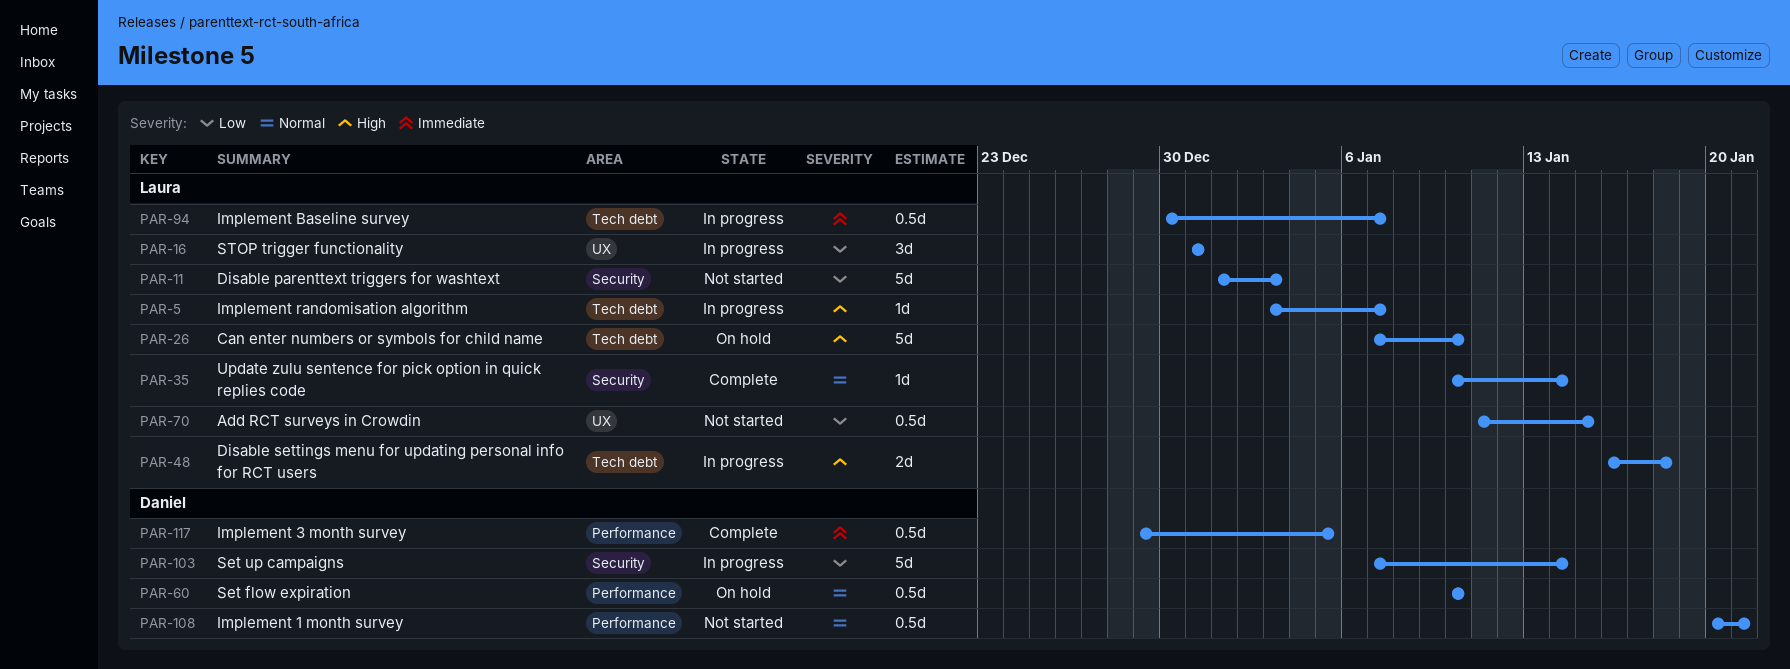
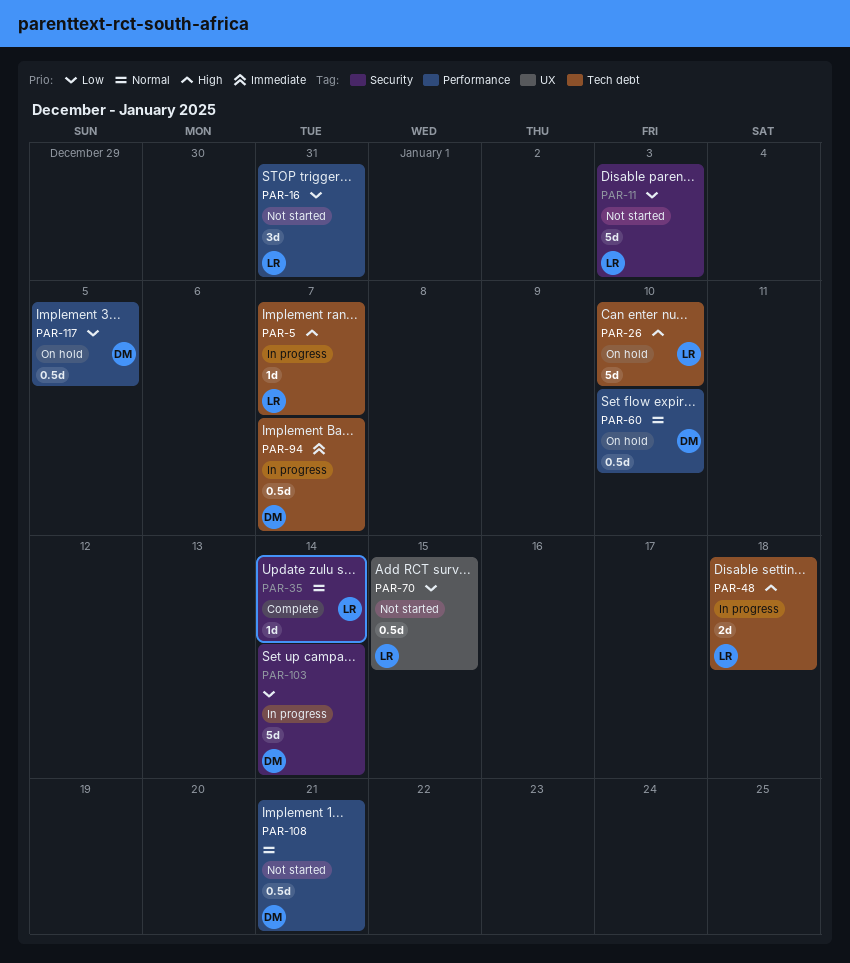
PAR-16, status: In progress -> Not started
PAR-16, label: UX -> Performance
PAR-94, owner: Laura -> Daniel
PAR-117, status: Complete -> On hold
PAR-117, priority: Immediate -> Low

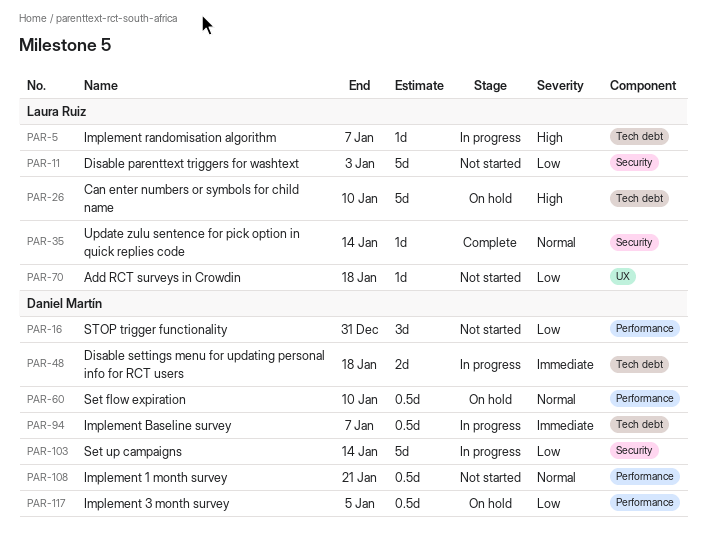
PAR-16, owner: Laura Ruiz -> Daniel Martín
PAR-48, owner: Laura Ruiz -> Daniel Martín
PAR-48, priority: High -> Immediate
PAR-70, estimate: 0.5d -> 1d
PAR-70, due: Jan 15 -> Jan 18

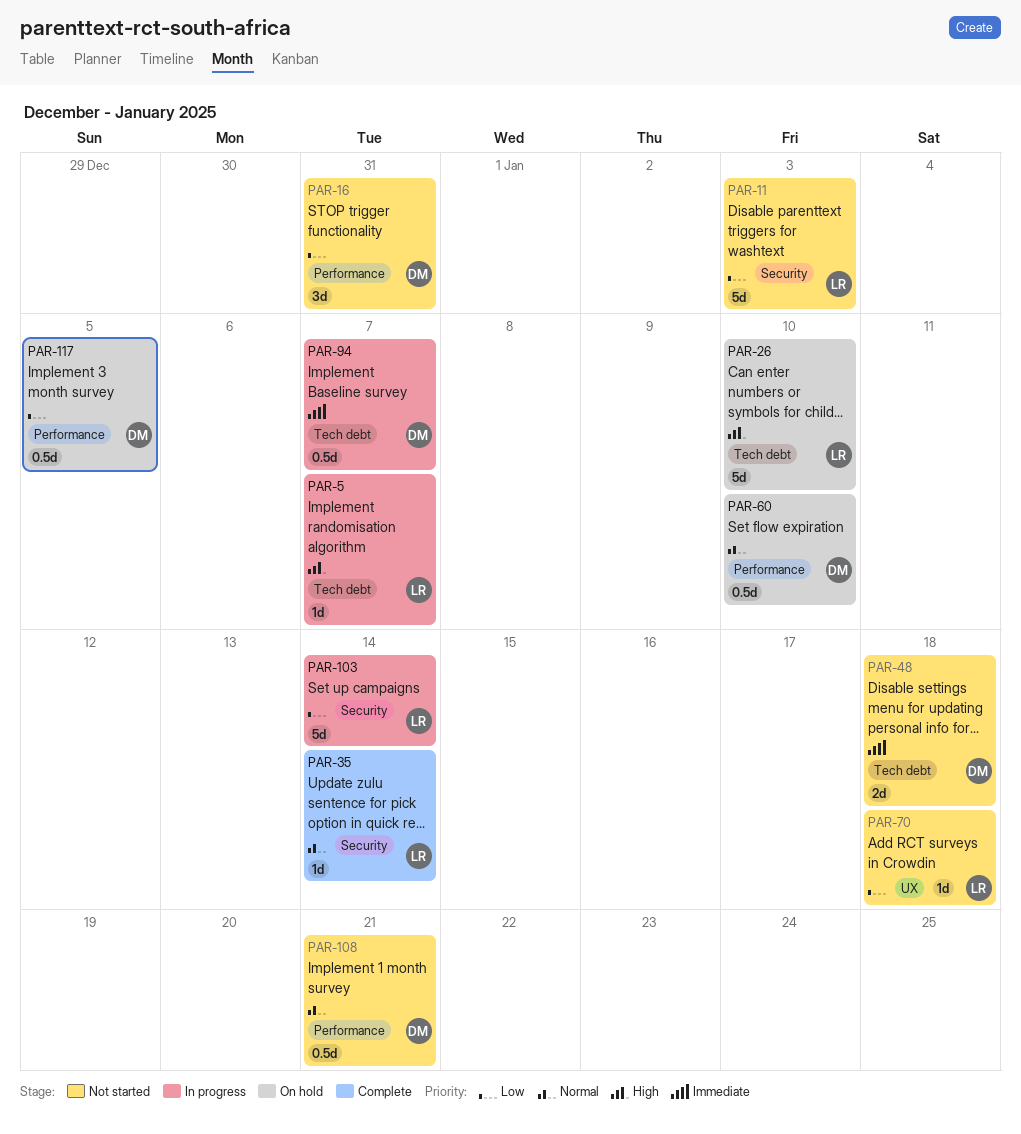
PAR-48, status: In progress -> Not started
PAR-103, owner: Daniel Martín -> Laura Ruiz

